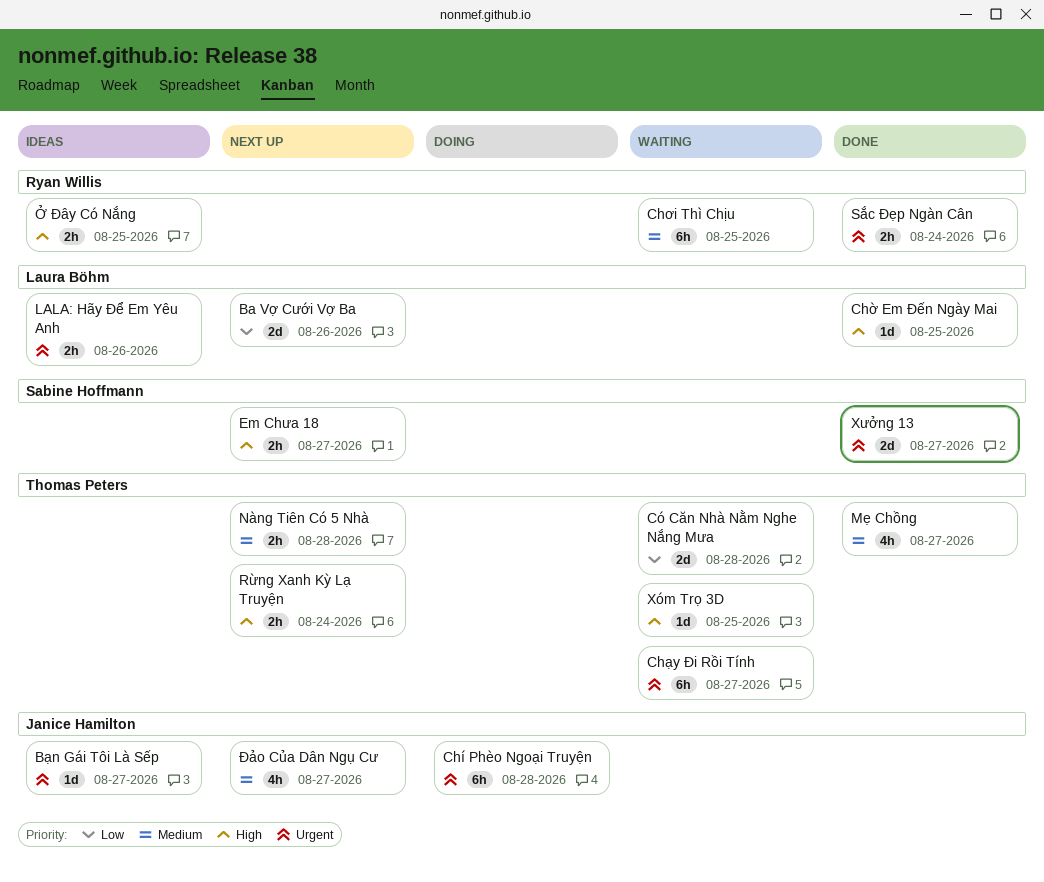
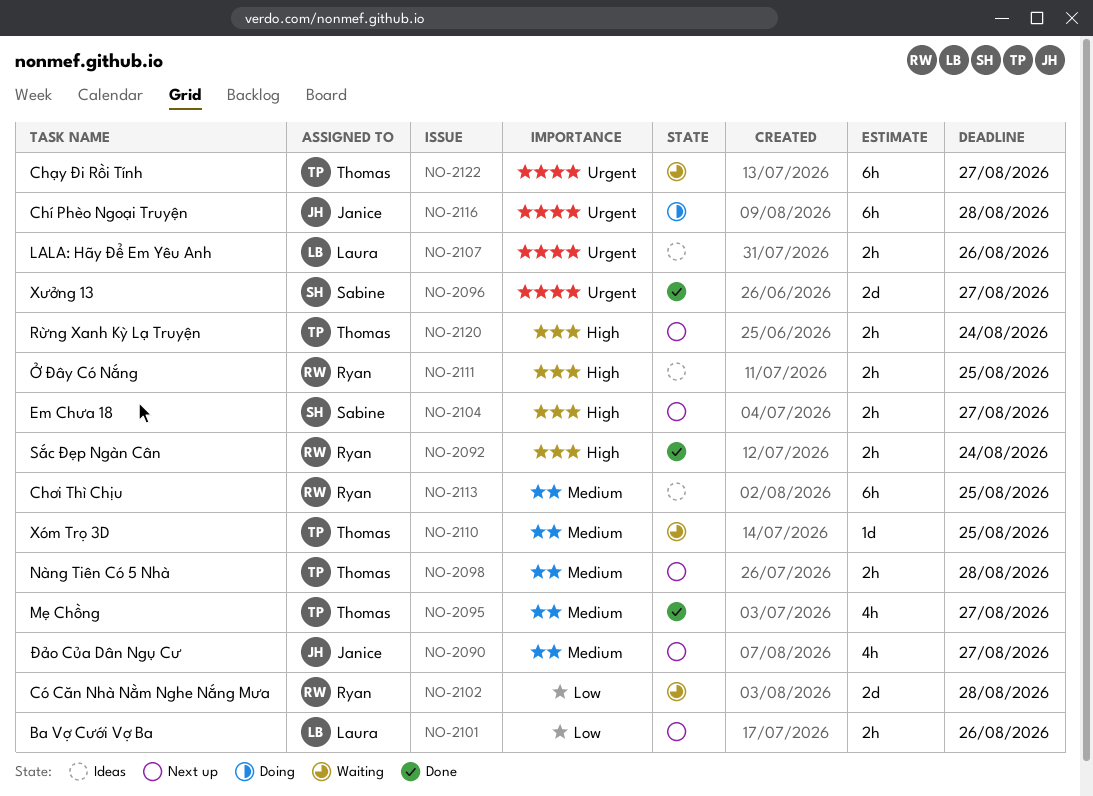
Ba Vợ Cưới Vợ Ba, estimate: 2d -> 2h
Bạn Gái Tôi Là Sếp: present -> none
Chơi Thì Chịu, status: Waiting -> Ideas
Chờ Em Đến Ngày Mai: present -> none
Có Căn Nhà Nằm Nghe Nắng Mưa, owner: Thomas Peters -> Ryan Willis
Sắc Đẹp Ngàn Cân, priority: Urgent -> High
Xóm Trọ 3D, priority: High -> Medium

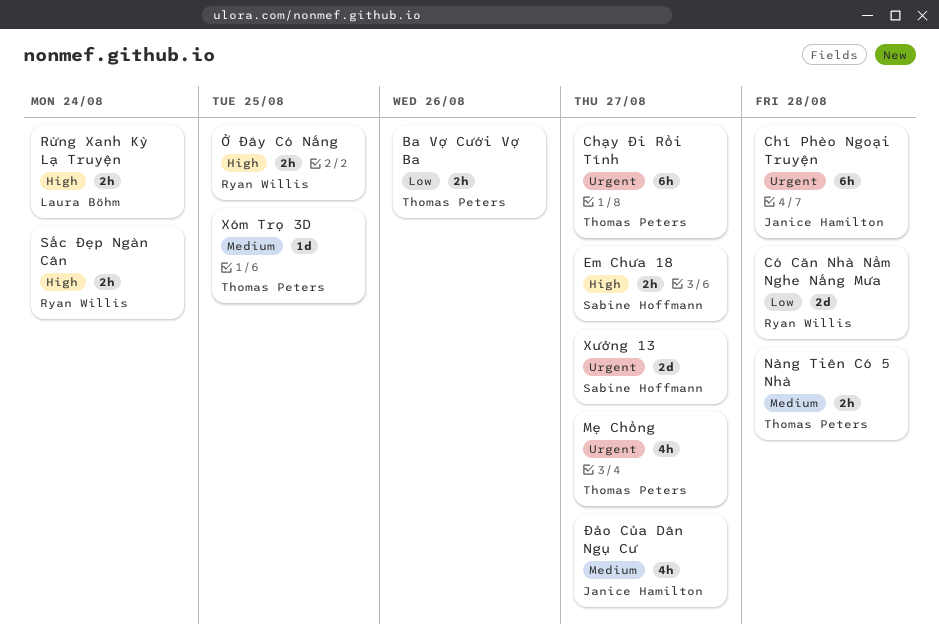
Ba Vợ Cưới Vợ Ba, owner: Laura Böhm -> Thomas Peters
Chơi Thì Chịu: present -> none
LALA: Hãy Để Em Yêu Anh: present -> none
Mẹ Chồng, priority: Medium -> Urgent
Rừng Xanh Kỳ Lạ Truyện, owner: Thomas Peters -> Laura Böhm

